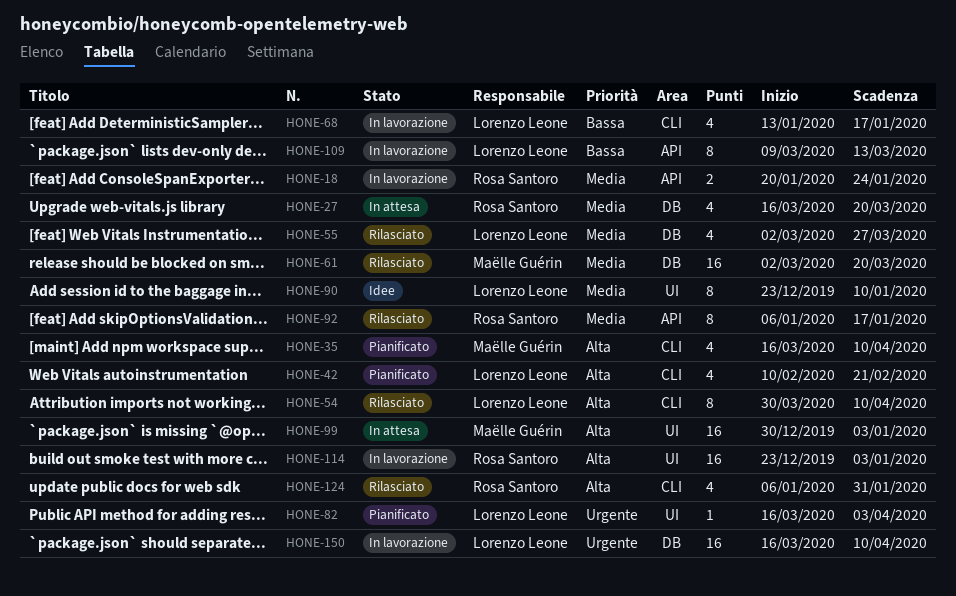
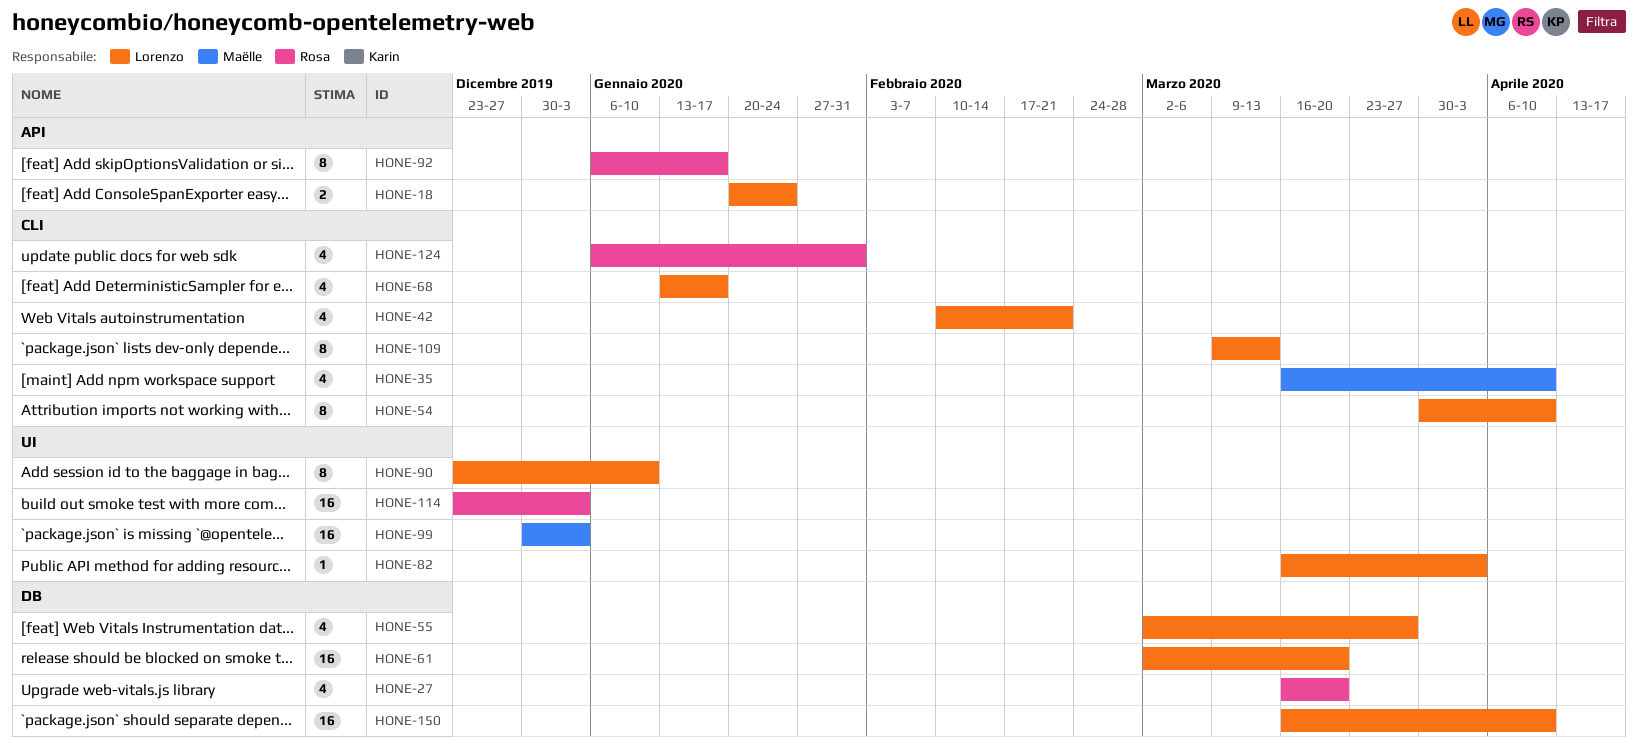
HONE-18, owner: Rosa Santoro -> Lorenzo Leone
HONE-61, owner: Maëlle Guérin -> Lorenzo Leone
HONE-109, label: API -> CLI

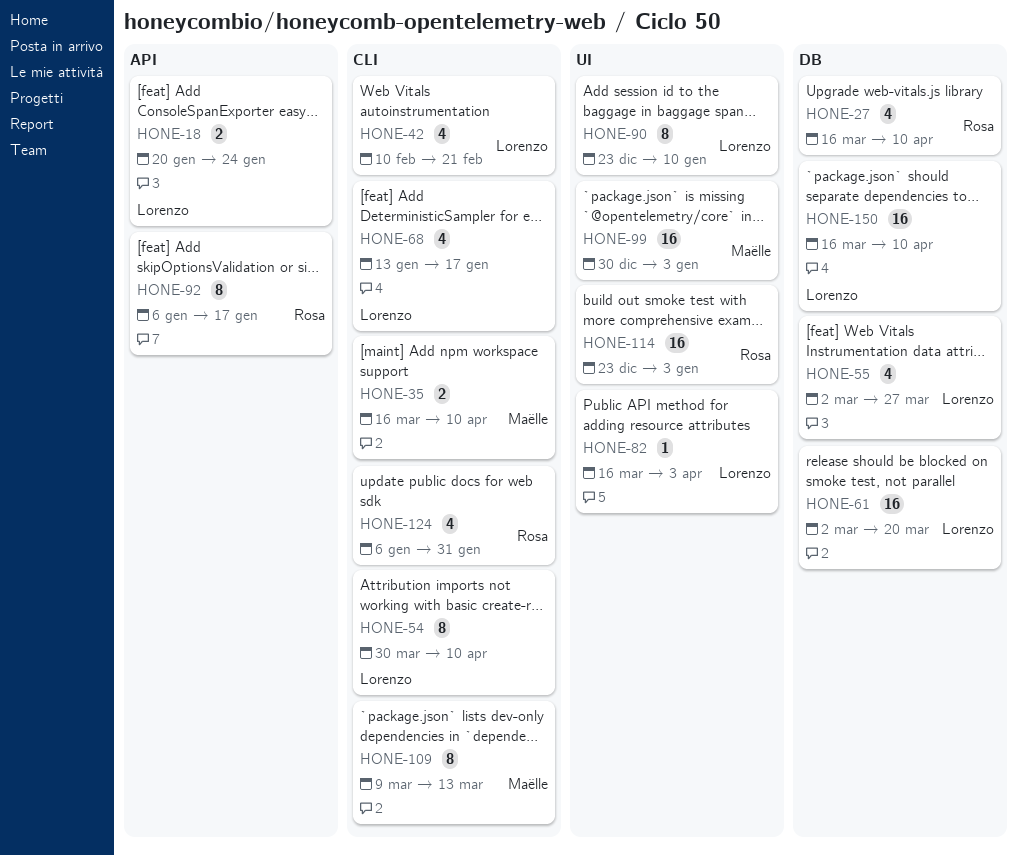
HONE-27, due: Mar 20 -> Apr 10
HONE-35, estimate: 4 -> 2
HONE-109, owner: Lorenzo -> Maëlle

